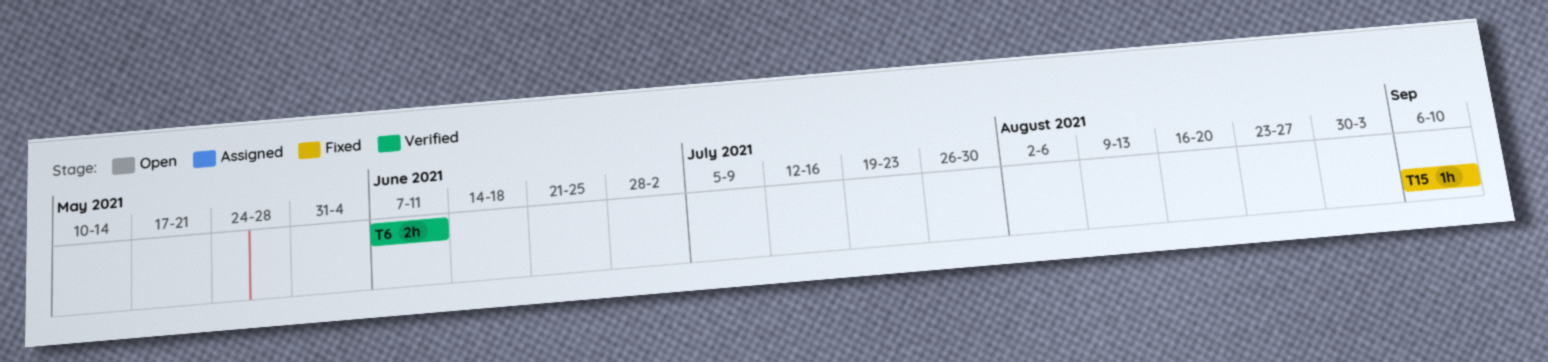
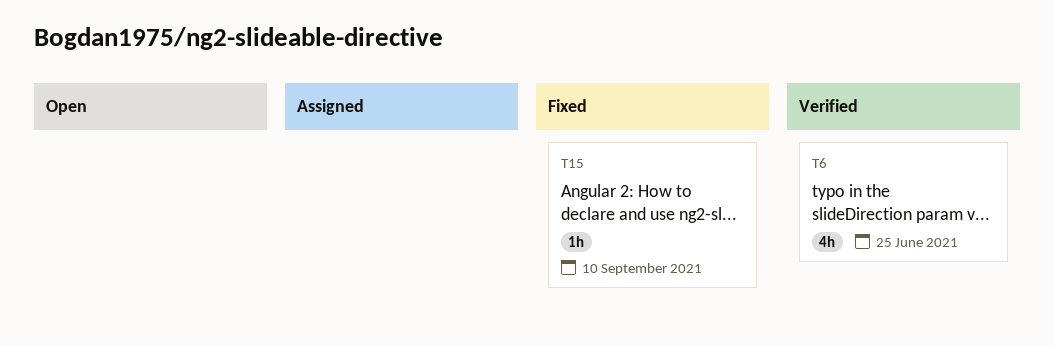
T6, estimate: 2h -> 4h
T6, due: Jun 11 -> Jun 25

